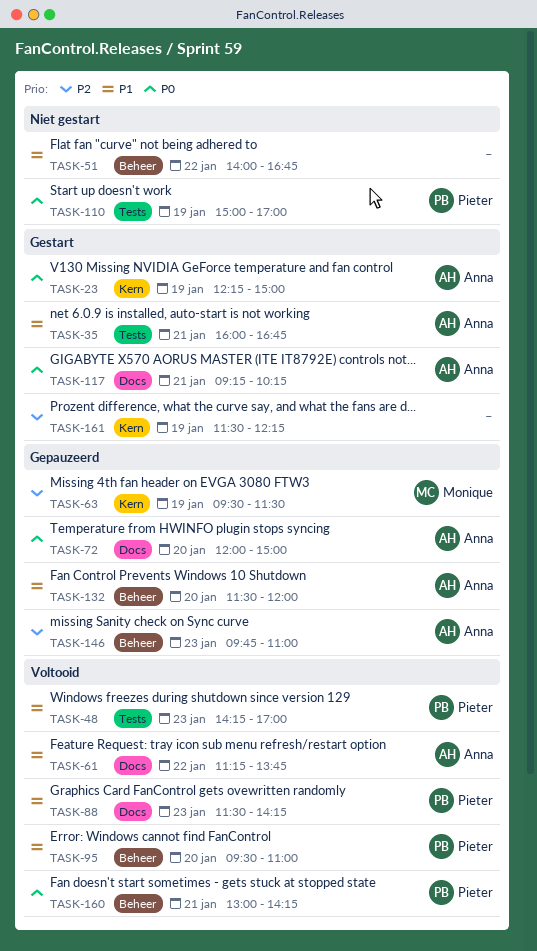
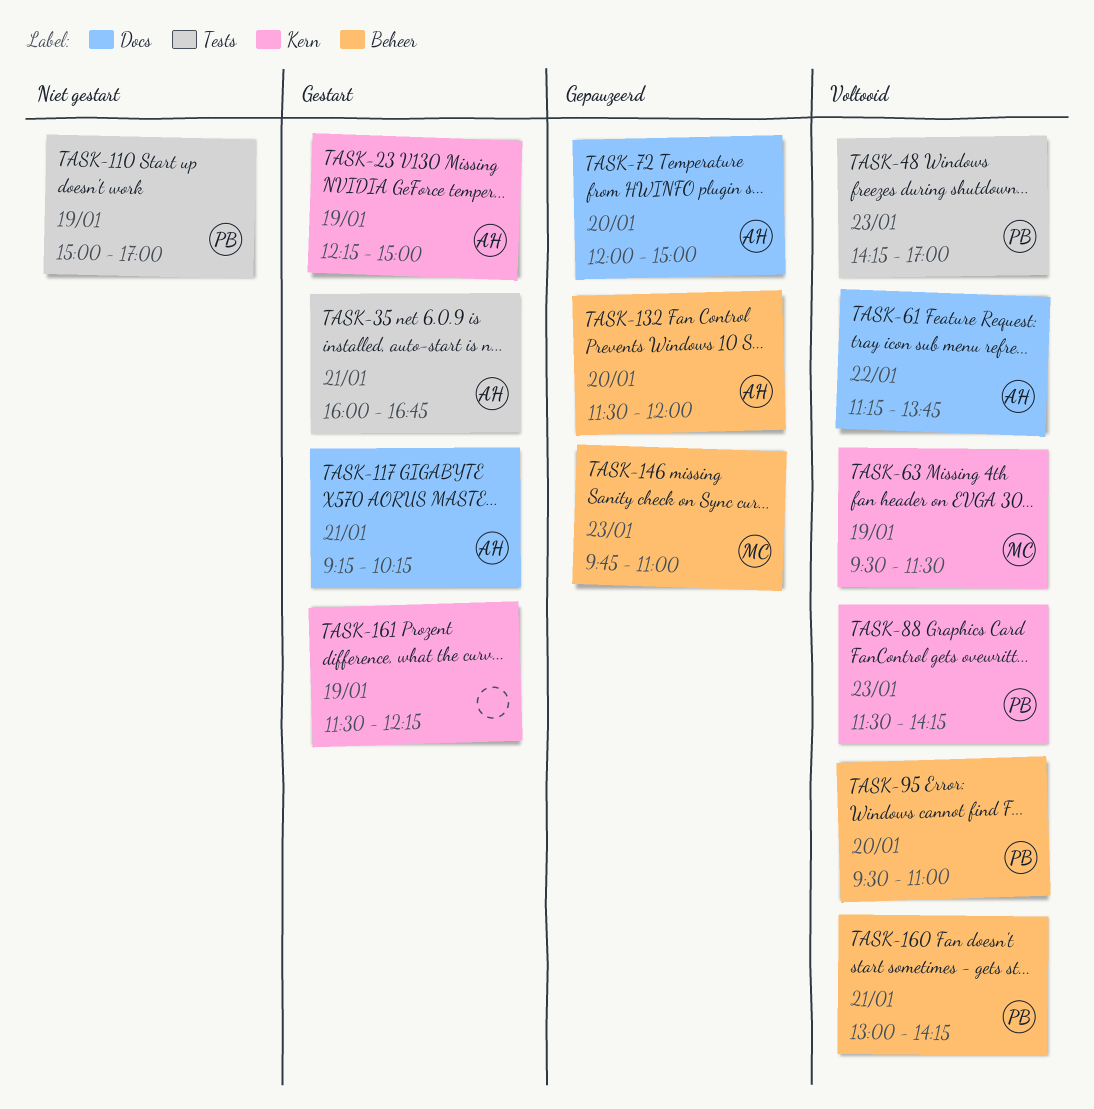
TASK-51: present -> none
TASK-63, status: Gepauzeerd -> Voltooid
TASK-88, label: Docs -> Kern
TASK-146, owner: Anna -> Monique

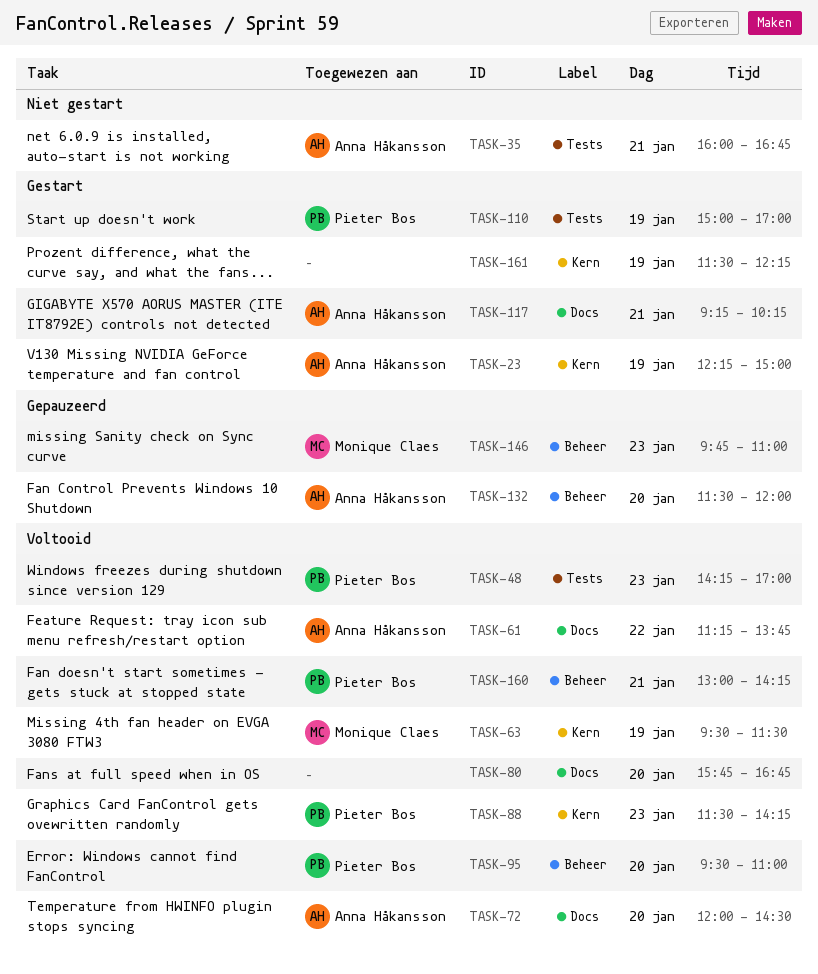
TASK-35, status: Gestart -> Niet gestart
TASK-72, status: Gepauzeerd -> Voltooid
TASK-72, ends: 15:00 -> 14:30
TASK-80: none -> present
TASK-110, status: Niet gestart -> Gestart

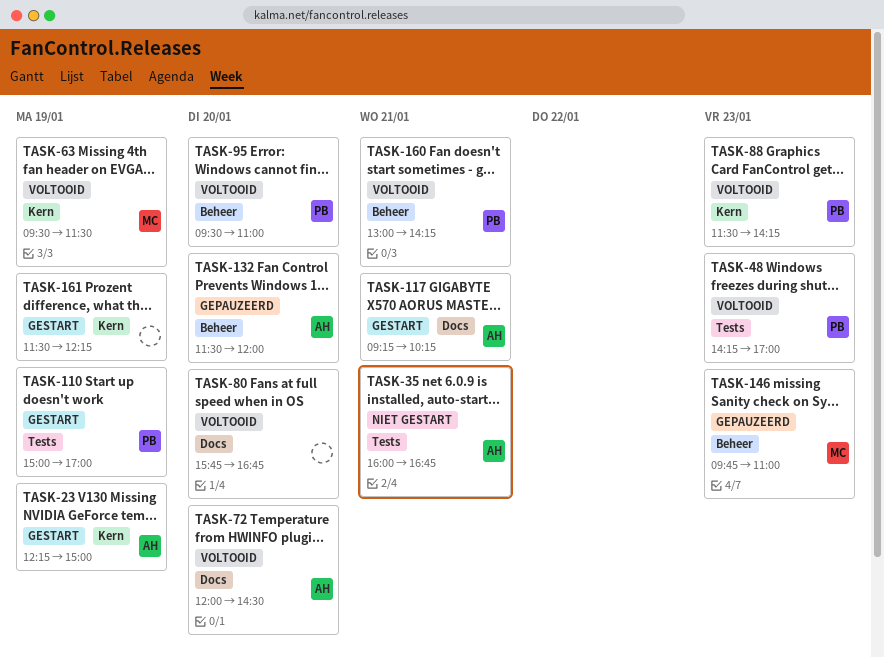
TASK-61: present -> none

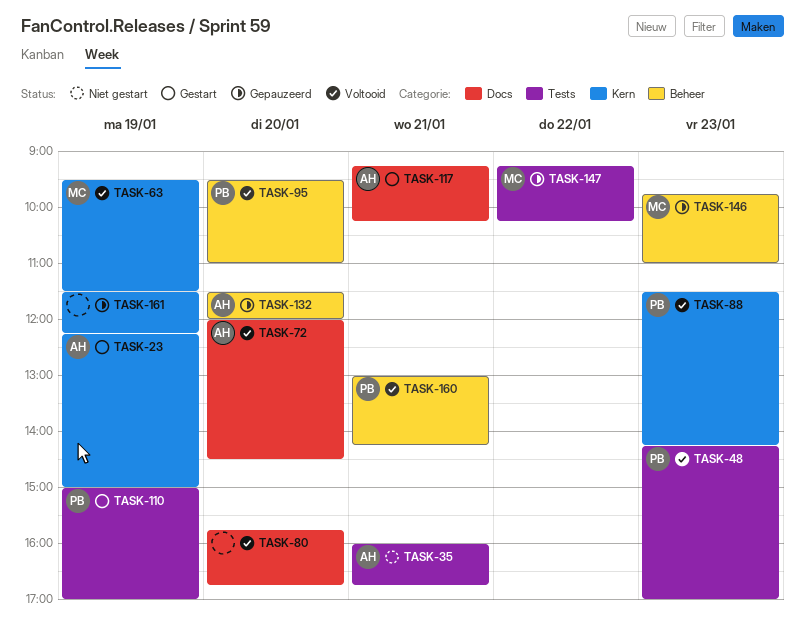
TASK-147: none -> present
TASK-161, status: Gestart -> Gepauzeerd

